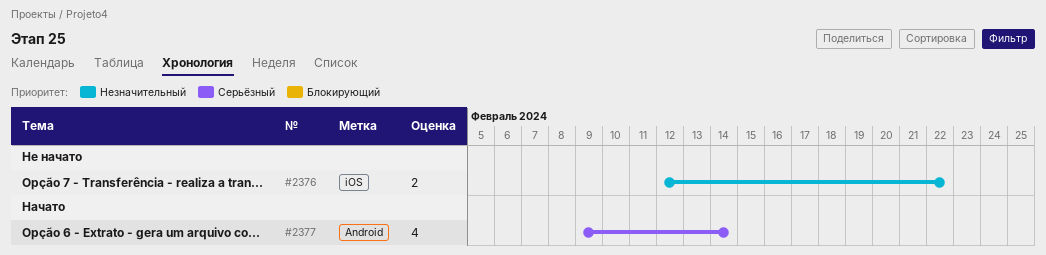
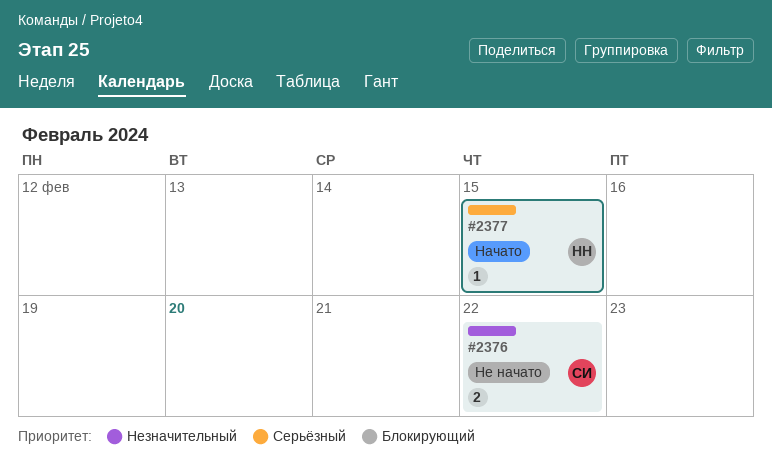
#2377, estimate: 4 -> 1
#2377, due: Feb 14 -> Feb 15

